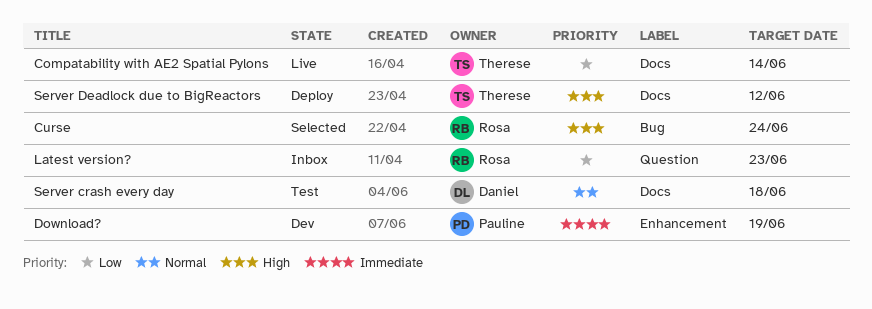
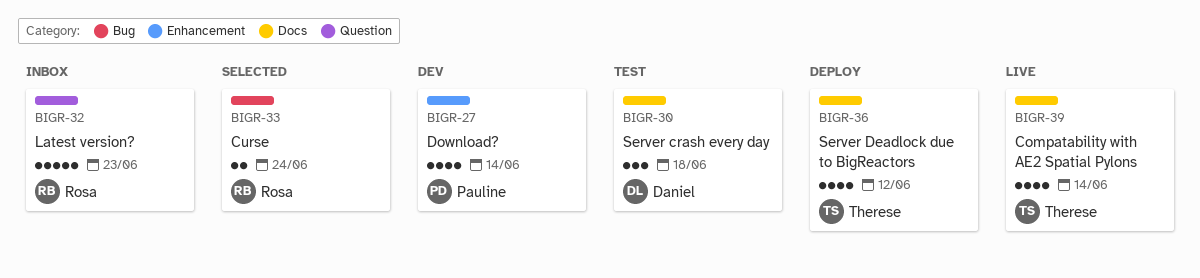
Download?, due: Jun 19 -> Jun 14

